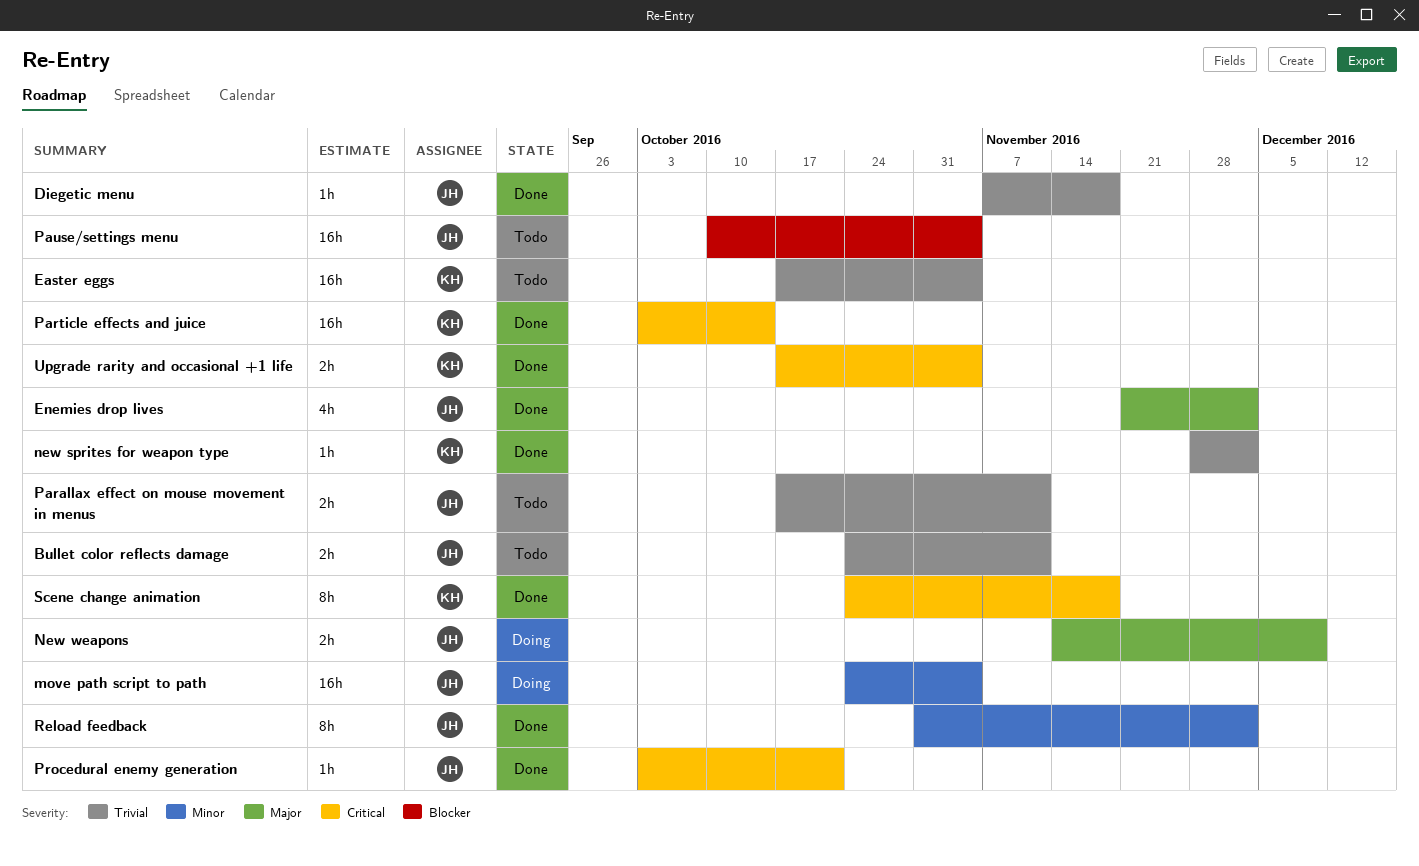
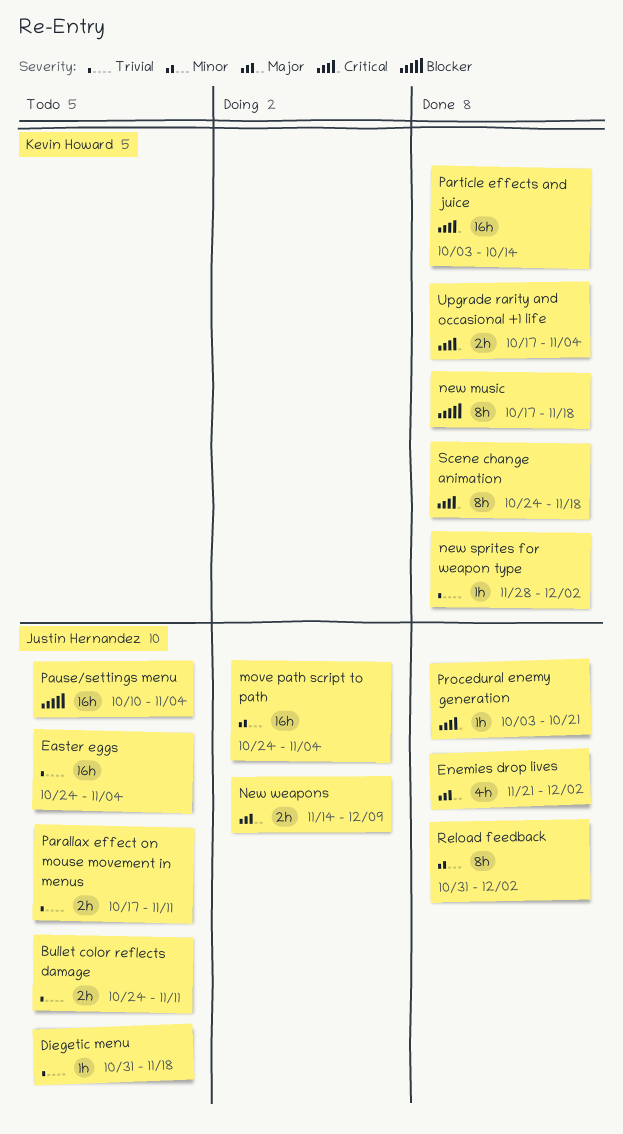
Diegetic menu, status: Done -> Todo
Diegetic menu, start: Nov 7 -> Oct 31
Easter eggs, owner: Kevin Howard -> Justin Hernandez
Easter eggs, start: Oct 17 -> Oct 24
new music: none -> present

